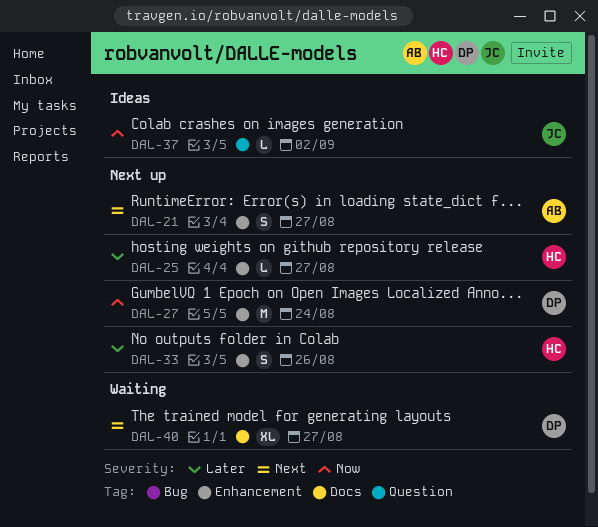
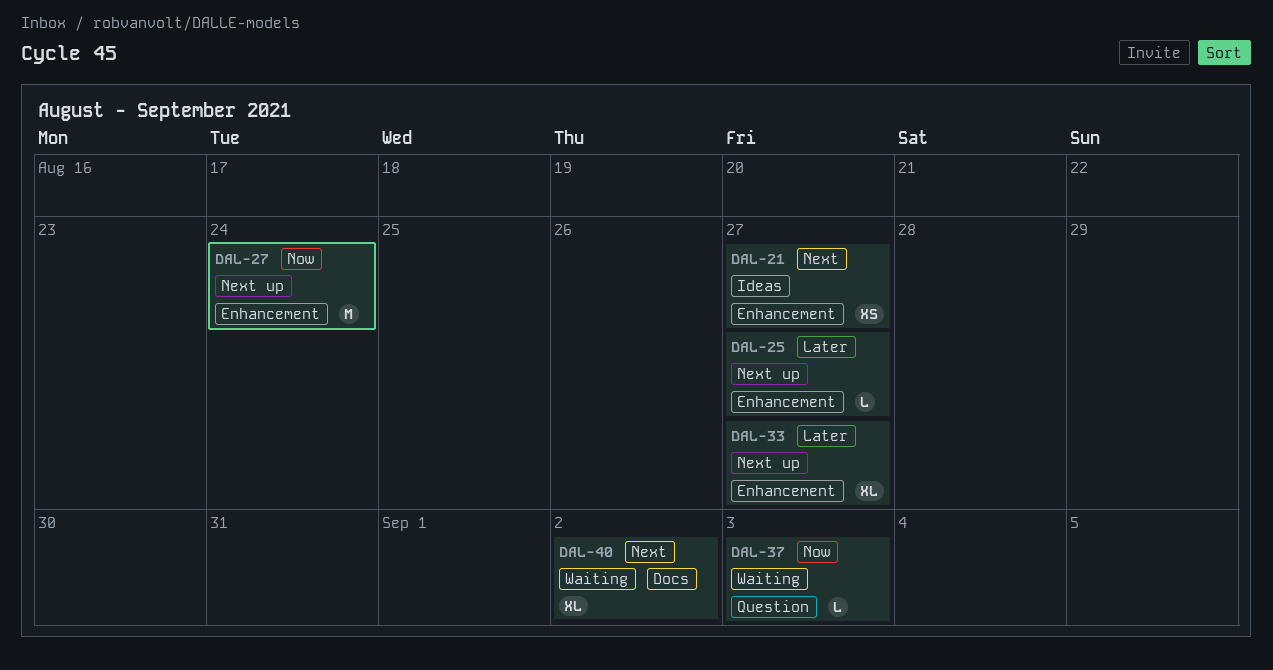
DAL-21, status: Next up -> Ideas
DAL-21, estimate: S -> XS
DAL-33, estimate: S -> XL
DAL-33, due: Aug 26 -> Aug 27
DAL-37, status: Ideas -> Waiting
DAL-37, due: Sep 2 -> Sep 3
DAL-40, due: Aug 27 -> Sep 2

